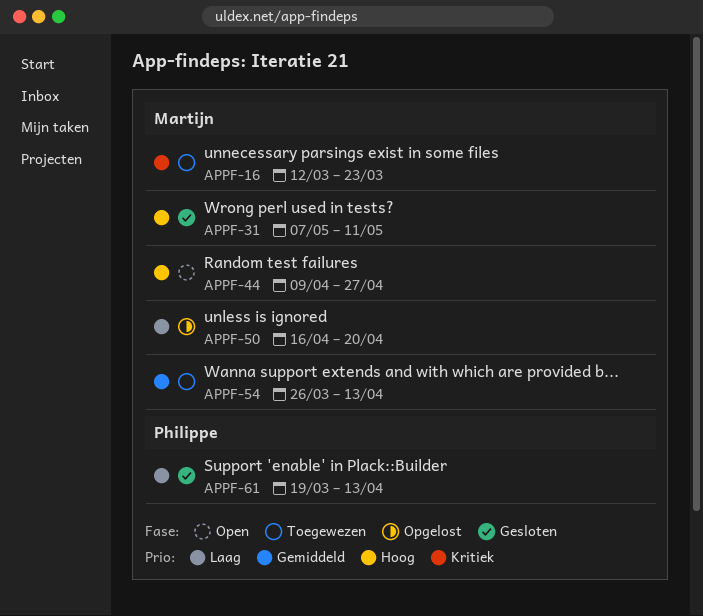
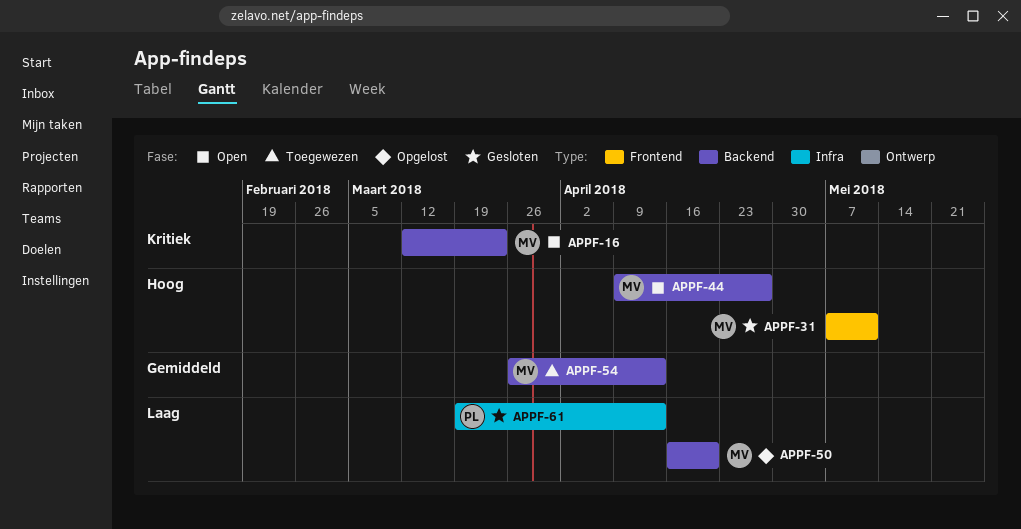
APPF-16, status: Toegewezen -> Open

